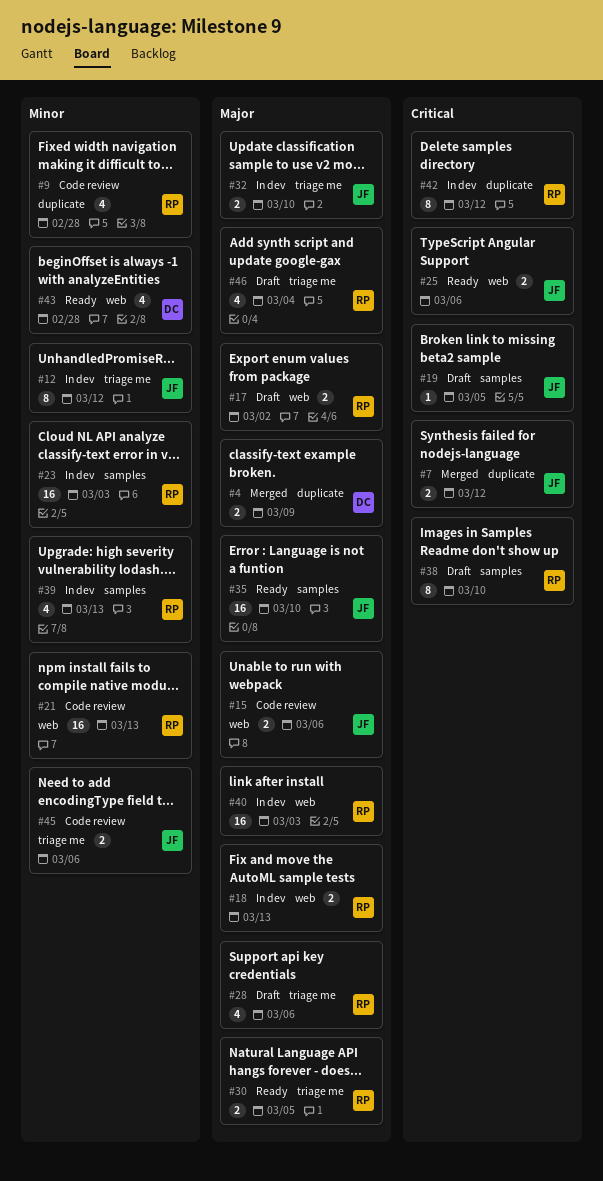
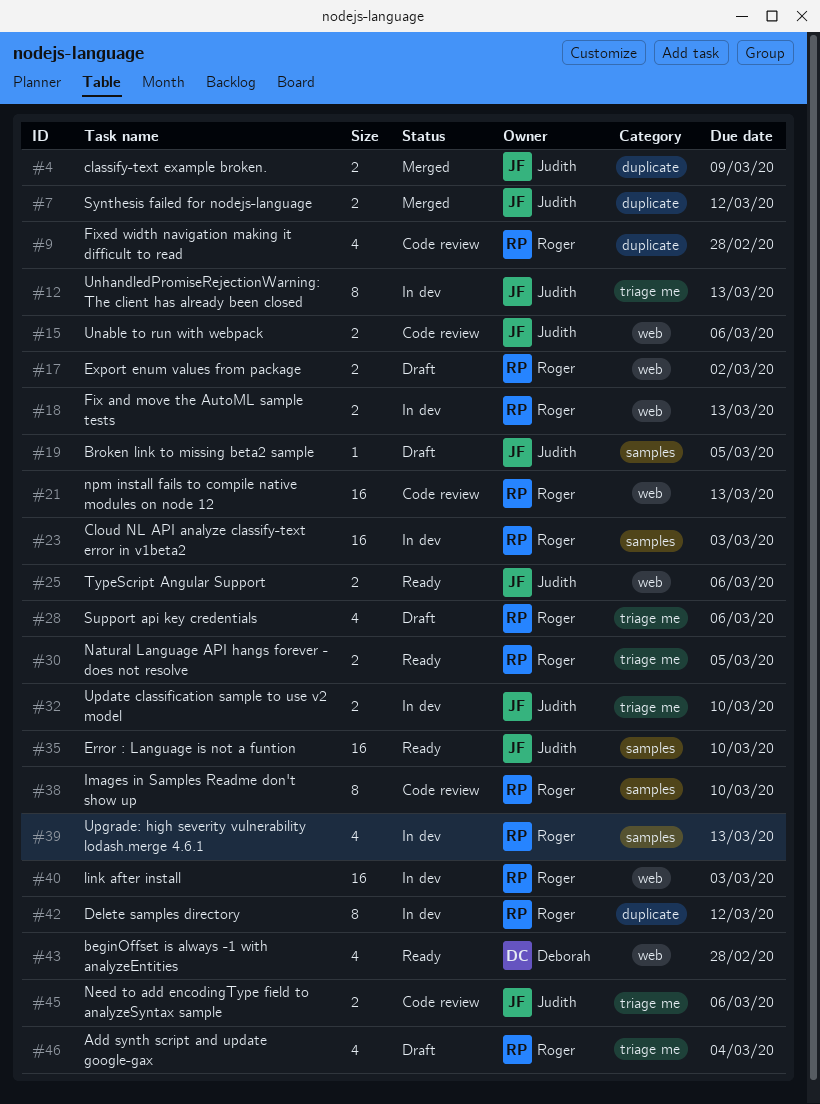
#4, owner: Deborah -> Judith
#12, due: Mar 12 -> Mar 13
#38, status: Draft -> Code review

